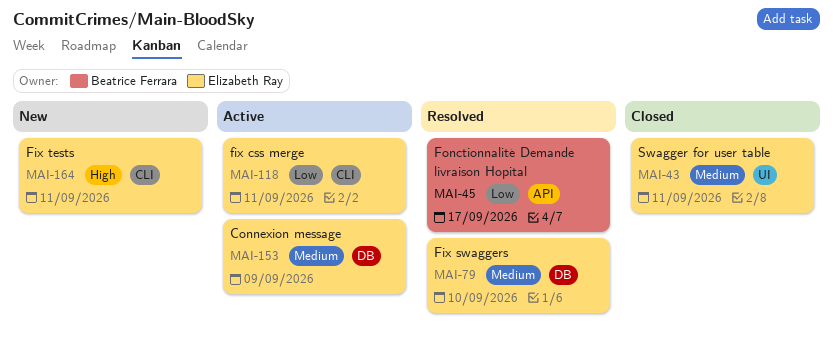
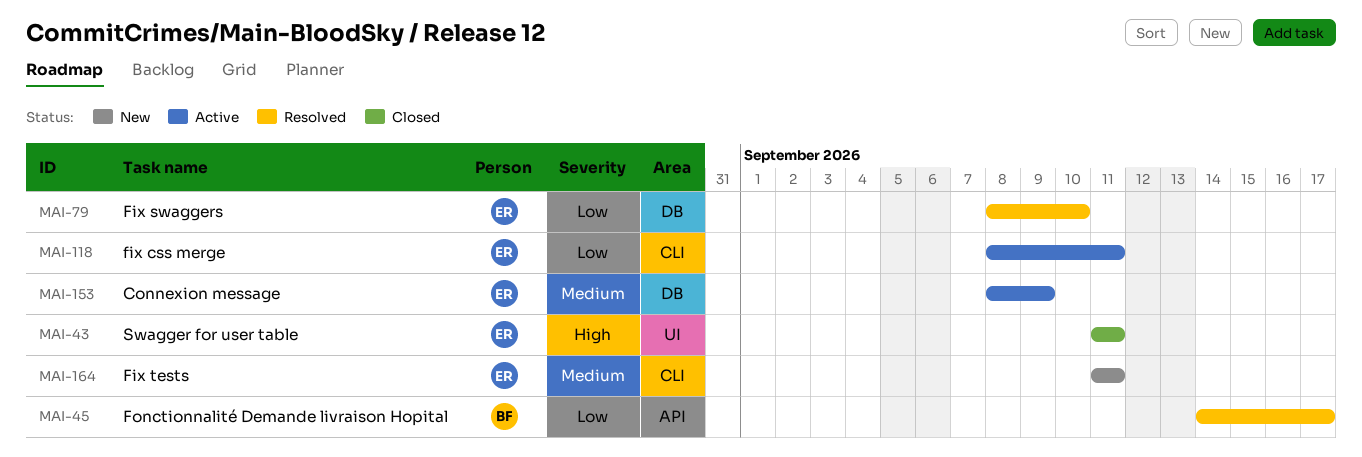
MAI-43, priority: Medium -> High
MAI-79, priority: Medium -> Low
MAI-164, priority: High -> Medium

